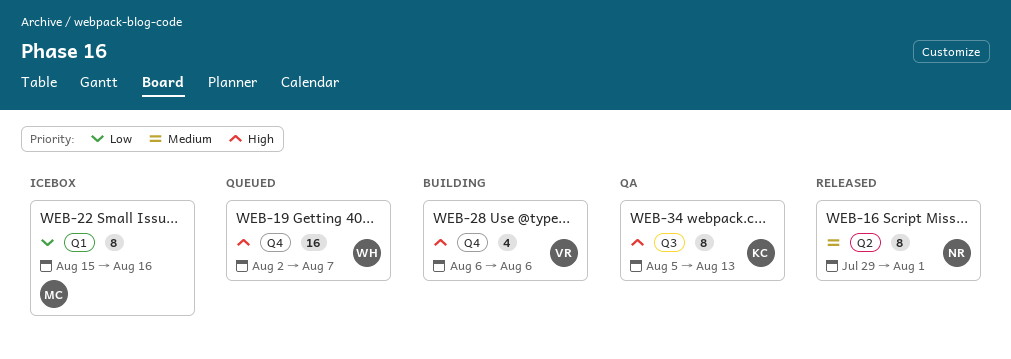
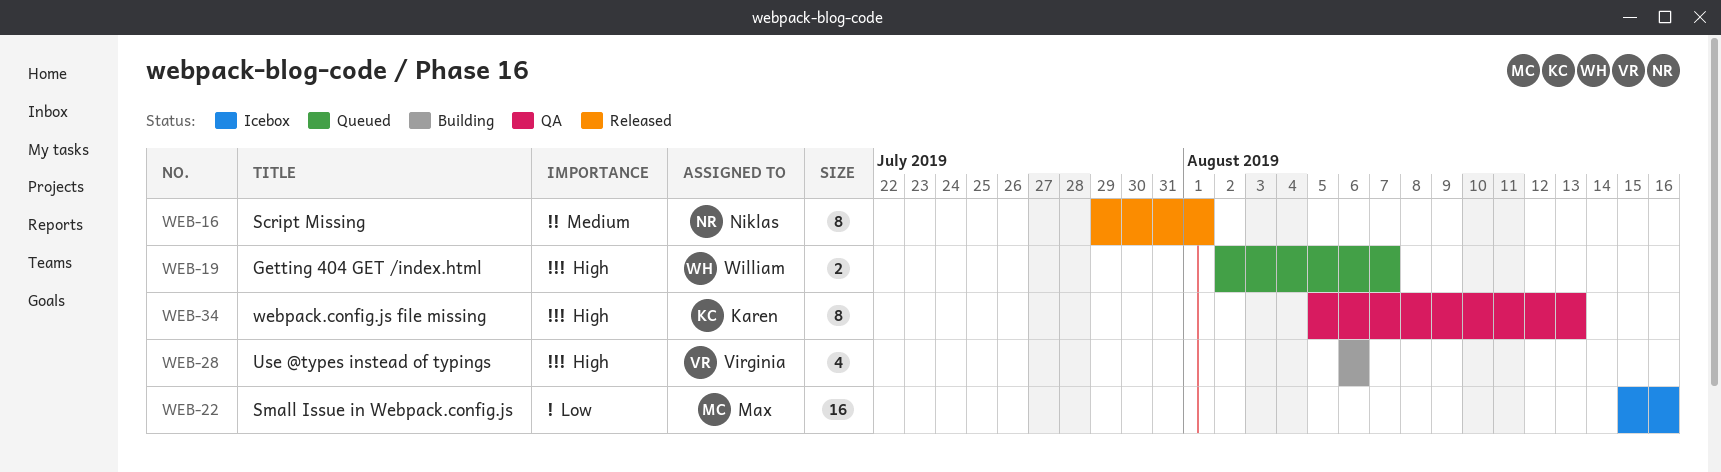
WEB-19, estimate: 16 -> 2
WEB-22, estimate: 8 -> 16

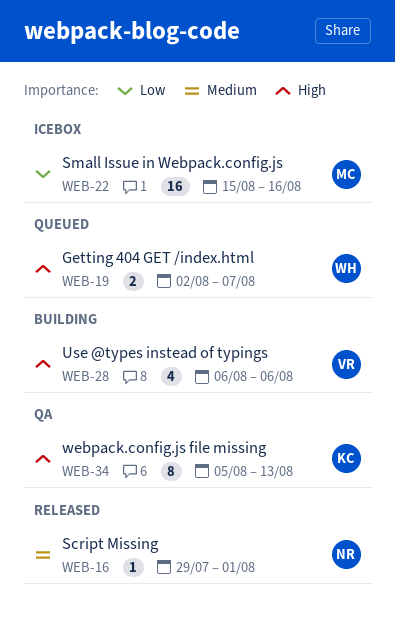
WEB-16, estimate: 8 -> 1

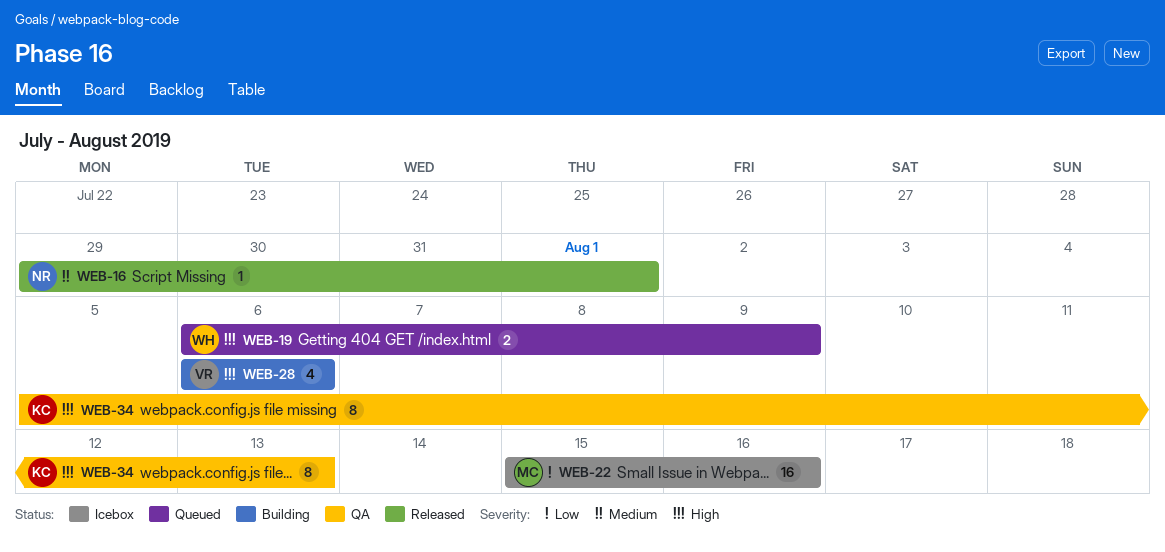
WEB-19, start: Aug 2 -> Aug 6
WEB-19, due: Aug 7 -> Aug 9

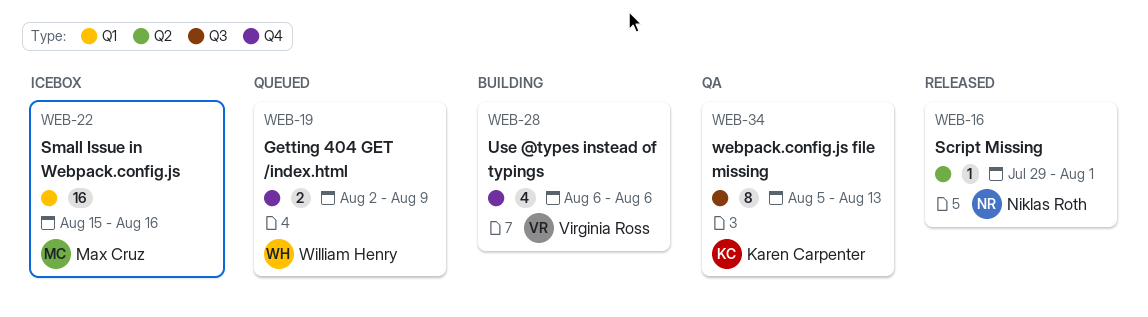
WEB-19, start: Aug 6 -> Aug 2

